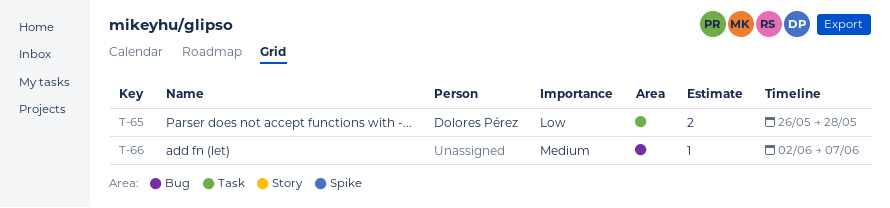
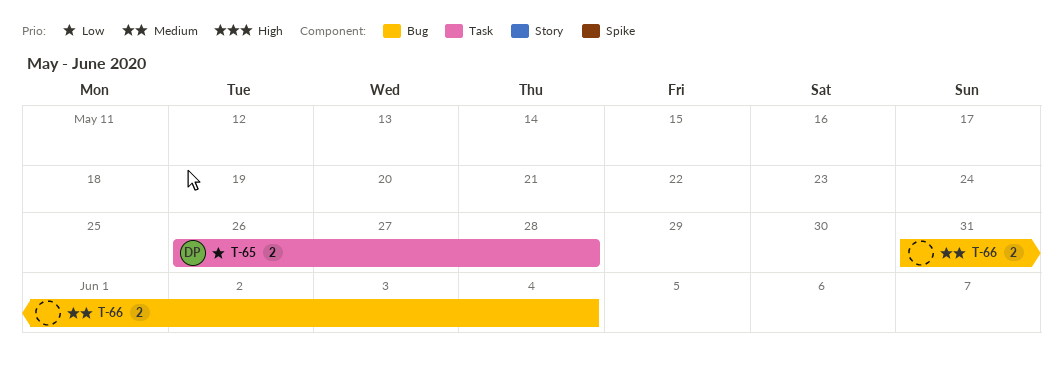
T-66, estimate: 1 -> 2
T-66, start: Jun 2 -> May 31
T-66, due: Jun 7 -> Jun 4

